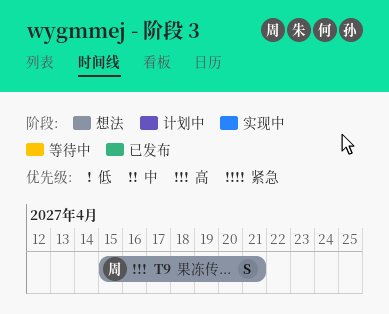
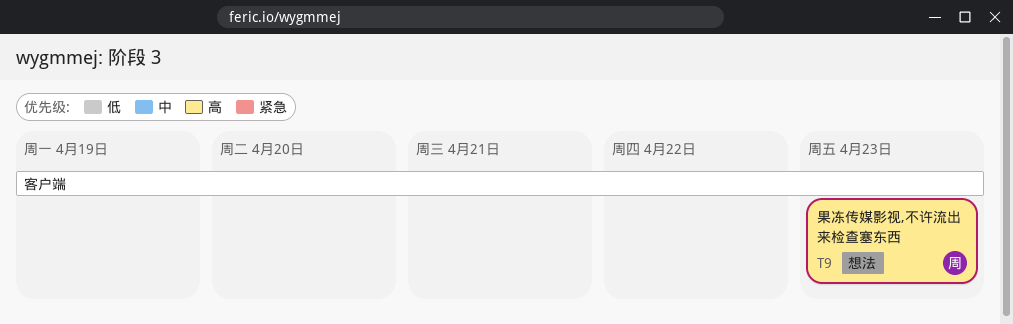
T9, due: Apr 21 -> Apr 23

